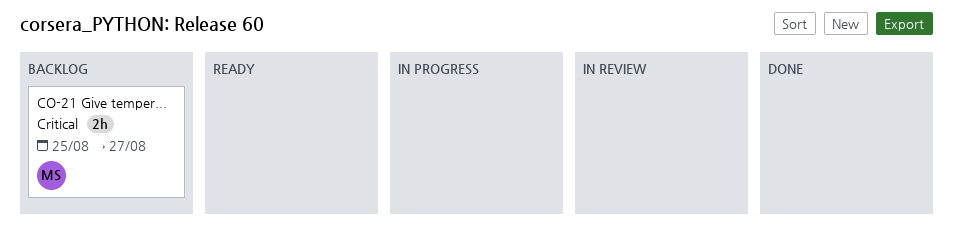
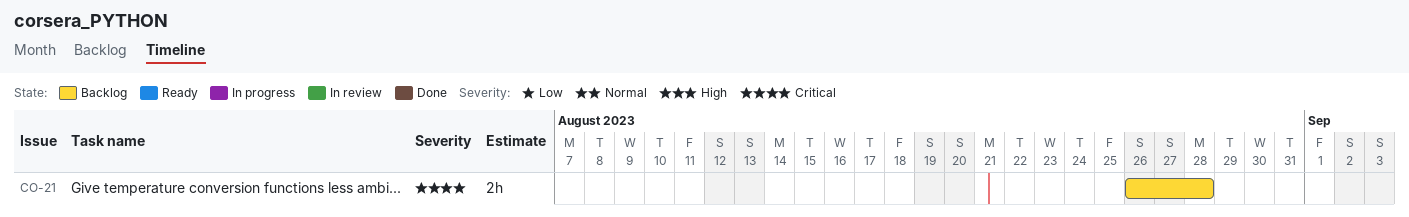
CO-21, start: Aug 25 -> Aug 26
CO-21, due: Aug 27 -> Aug 28

